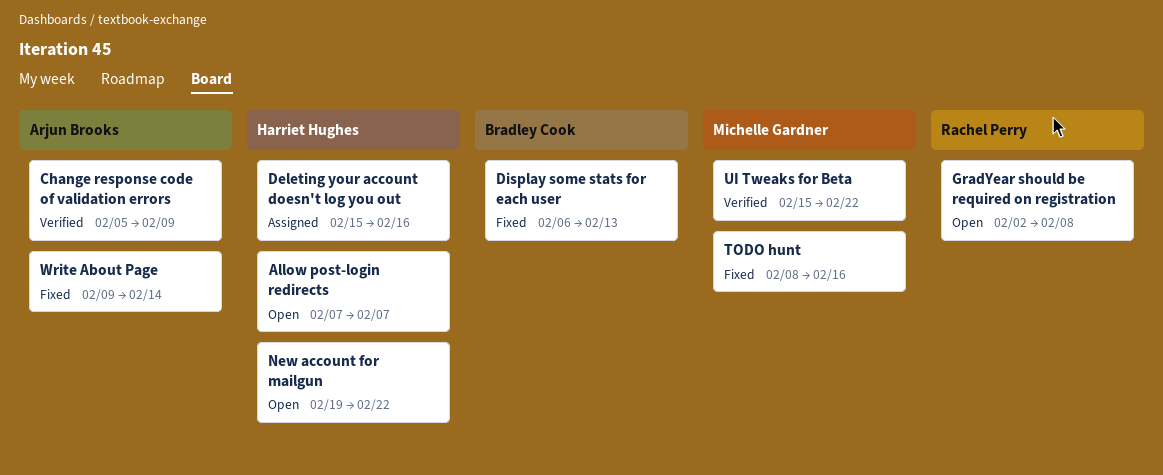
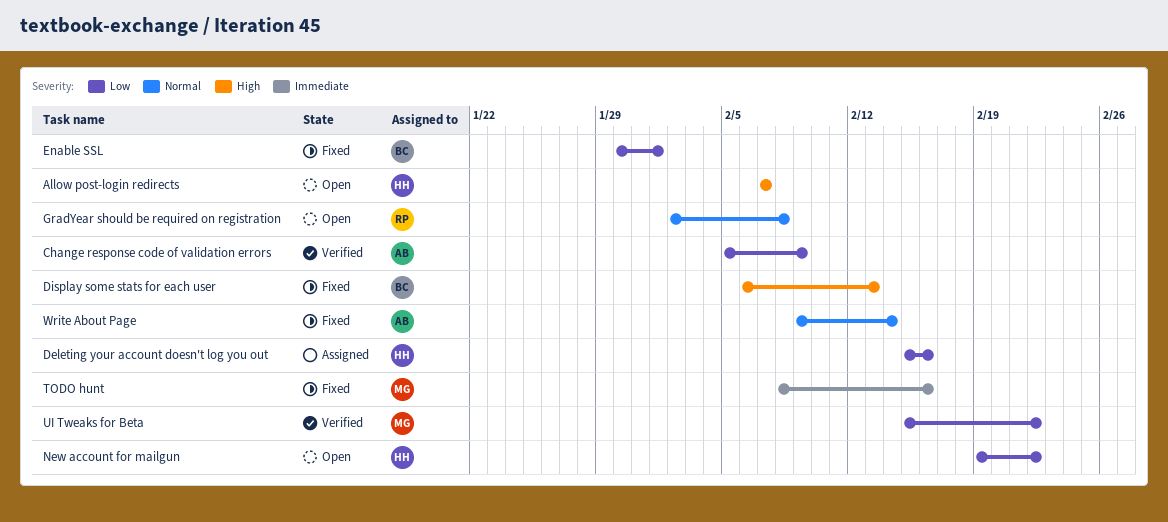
Enable SSL: none -> present

